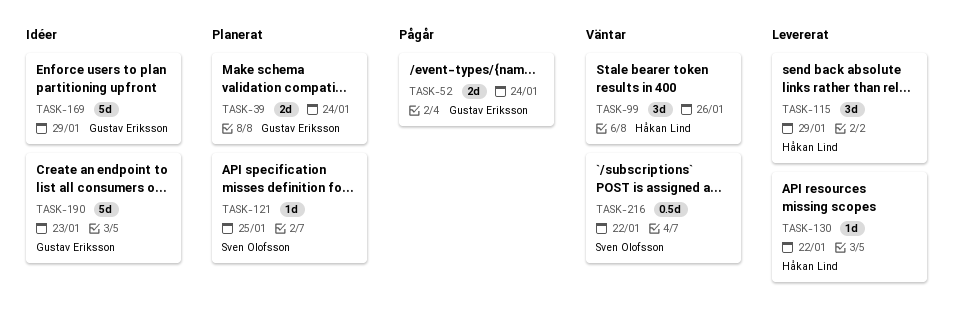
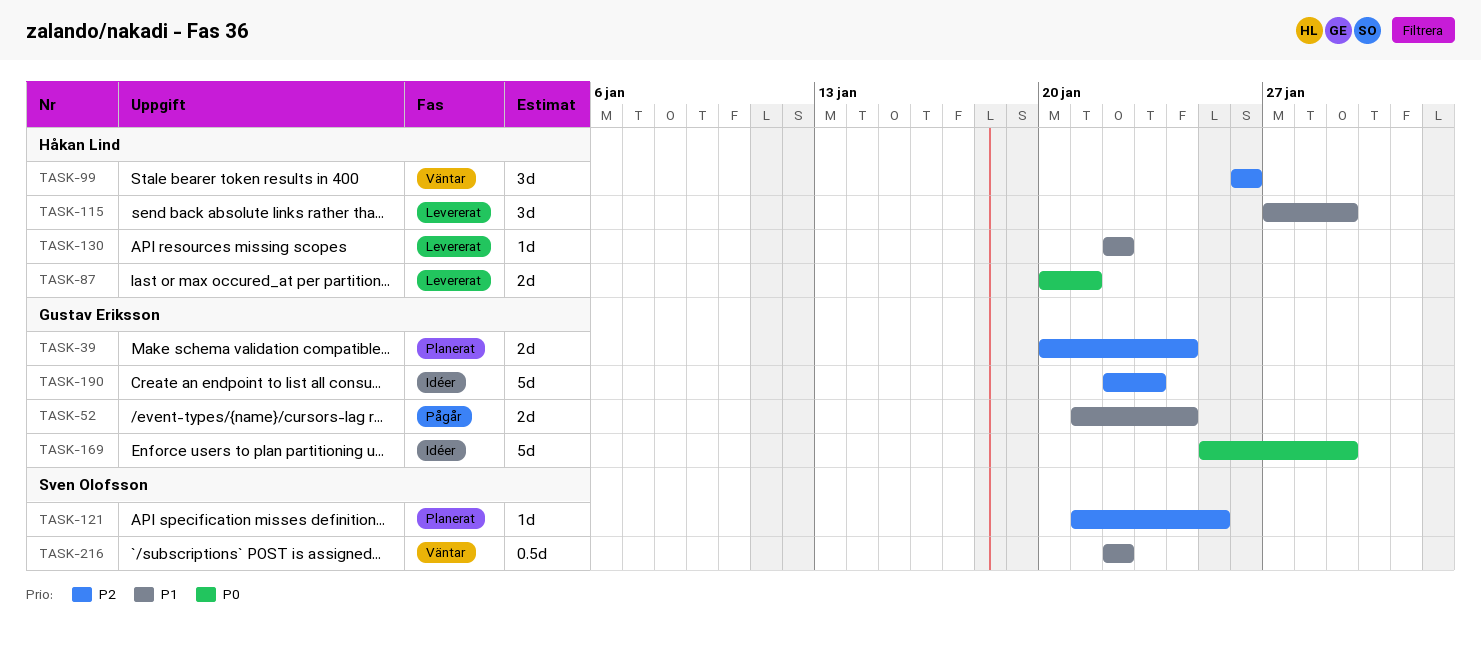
TASK-87: none -> present

